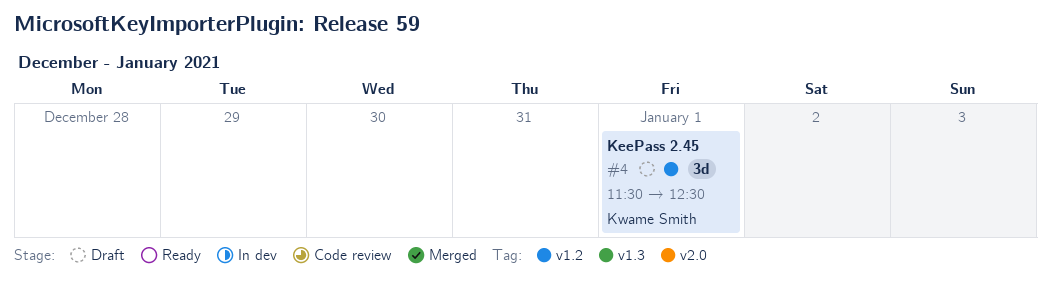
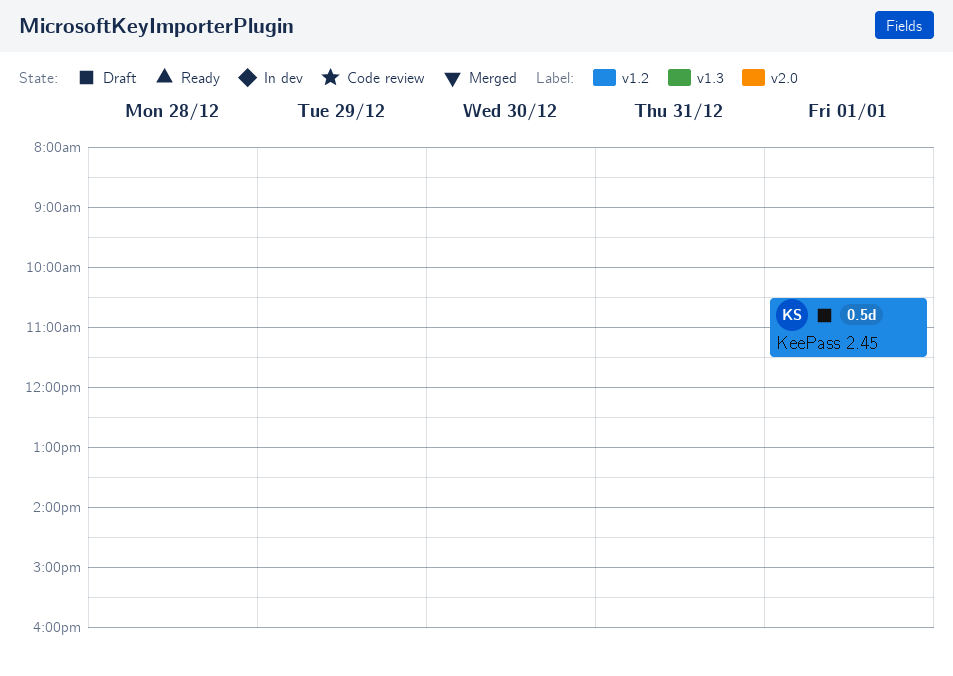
KeePass 2.45, estimate: 3d -> 0.5d
KeePass 2.45, begins: 11:30 -> 10:30
KeePass 2.45, ends: 12:30 -> 11:30

